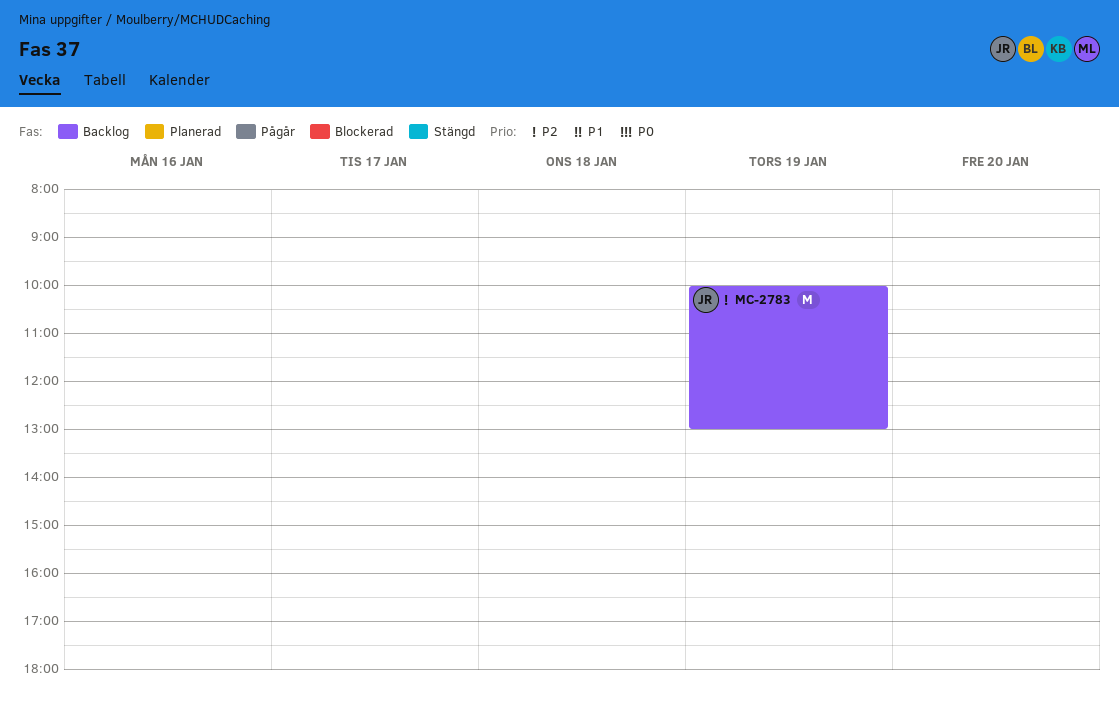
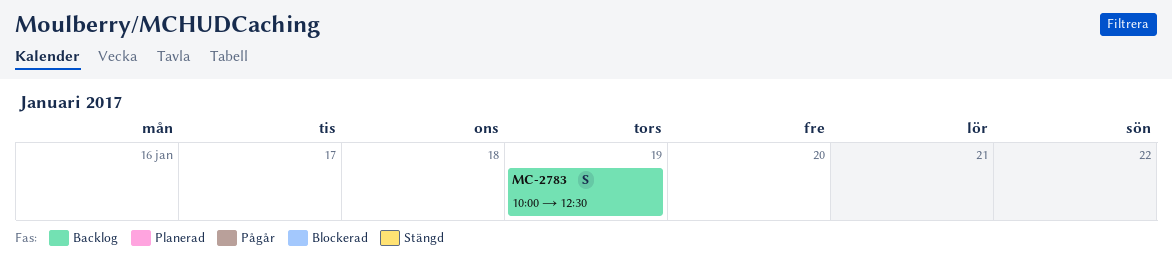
MC-2783, estimate: M -> S
MC-2783, ends: 13:00 -> 12:30

